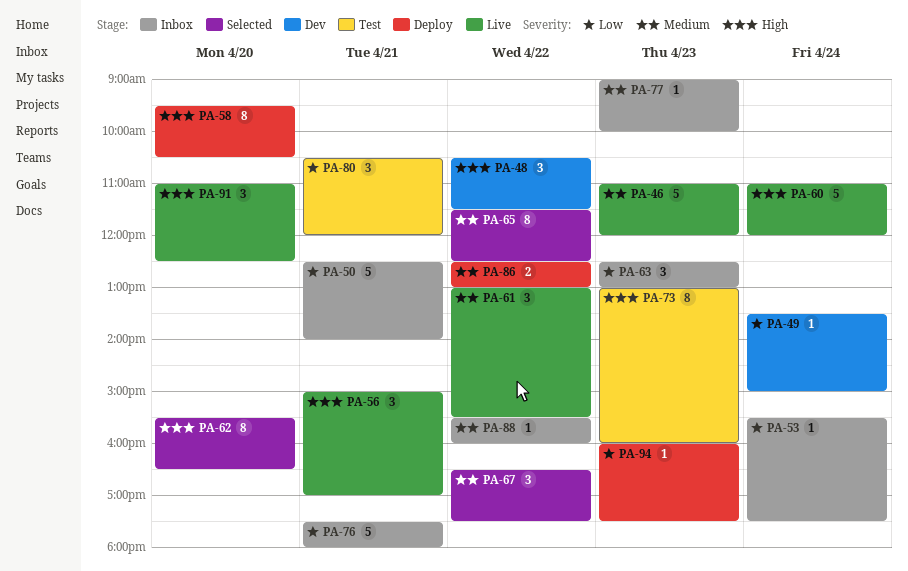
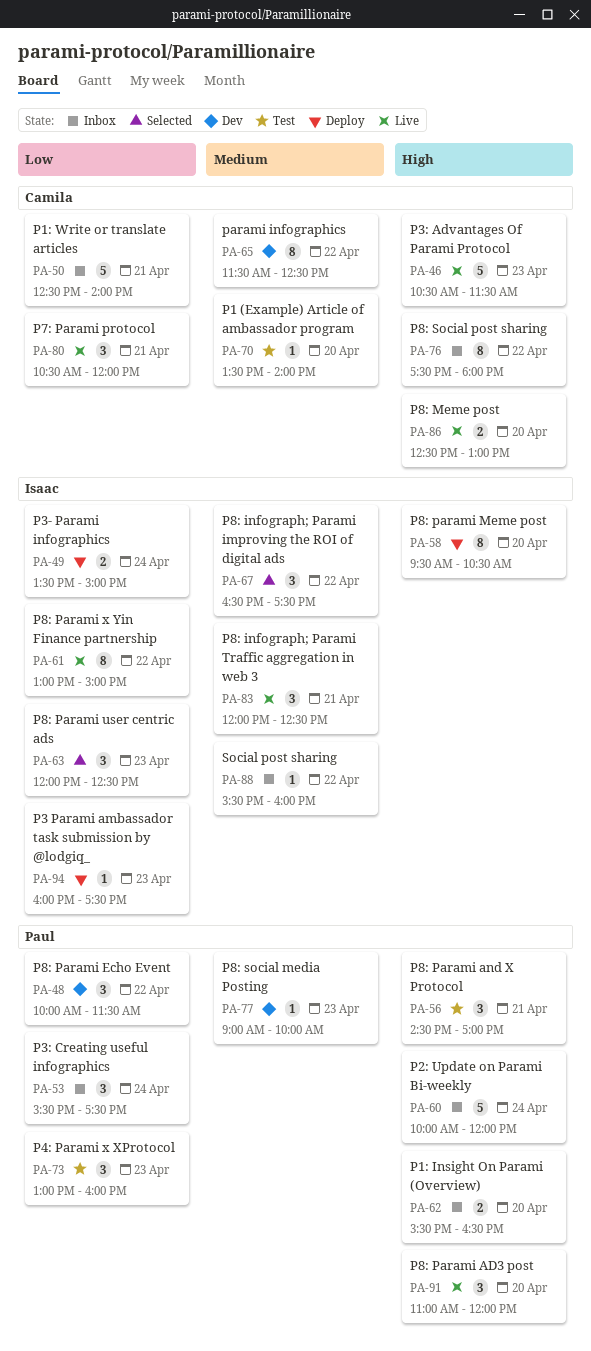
PA-46, priority: Medium -> High
PA-46, begins: 11:00 -> 10:30
PA-46, ends: 12:00 -> 11:30
PA-48, priority: High -> Low
PA-48, begins: 10:30 -> 10:00
PA-49, status: Dev -> Deploy
PA-49, estimate: 1 -> 2
PA-53, estimate: 1 -> 3
PA-56, status: Live -> Test
PA-56, begins: 15:00 -> 14:30
PA-60, status: Live -> Inbox
PA-60, begins: 11:00 -> 10:00
PA-61, priority: Medium -> Low
PA-61, estimate: 3 -> 8
PA-61, ends: 15:30 -> 15:00
PA-62, status: Selected -> Inbox
PA-62, estimate: 8 -> 2
PA-63, status: Inbox -> Selected
PA-63, begins: 12:30 -> 12:00
PA-63, ends: 13:00 -> 12:30
PA-65, status: Selected -> Dev
PA-70: none -> present
PA-73, priority: High -> Low
PA-73, estimate: 8 -> 3
PA-76, priority: Low -> High
PA-76, estimate: 5 -> 8
PA-76, day: Apr 21 -> Apr 22
PA-77, status: Inbox -> Dev
PA-80, status: Test -> Live
PA-83: none -> present
PA-86, status: Deploy -> Live
PA-86, priority: Medium -> High
PA-86, day: Apr 22 -> Apr 20
PA-91, ends: 12:30 -> 12:00

